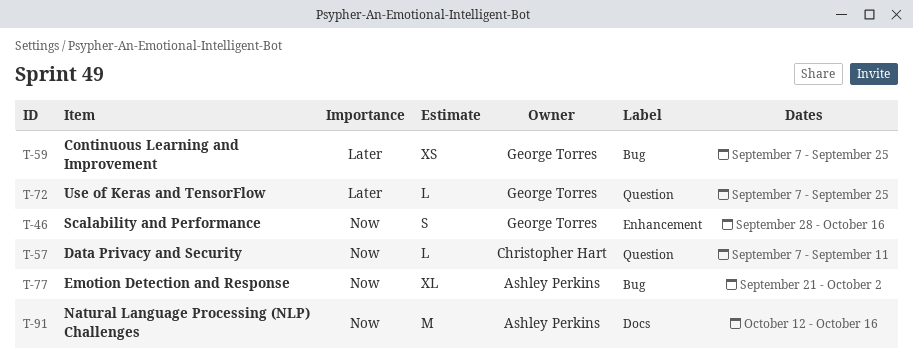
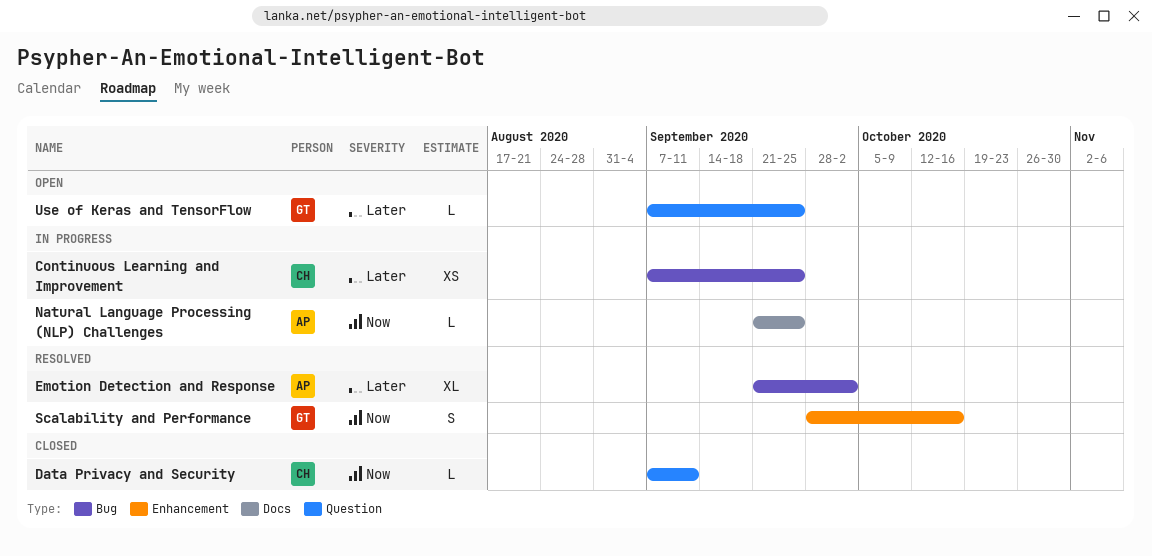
Continuous Learning and Improvement, owner: George Torres -> Christopher Hart
Emotion Detection and Response, priority: Now -> Later
Natural Language Processing (NLP) Challenges, estimate: M -> L
Natural Language Processing (NLP) Challenges, start: Oct 12 -> Sep 21
Natural Language Processing (NLP) Challenges, due: Oct 16 -> Sep 25

